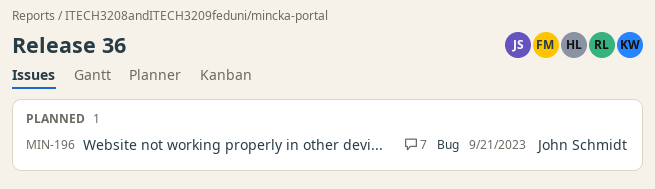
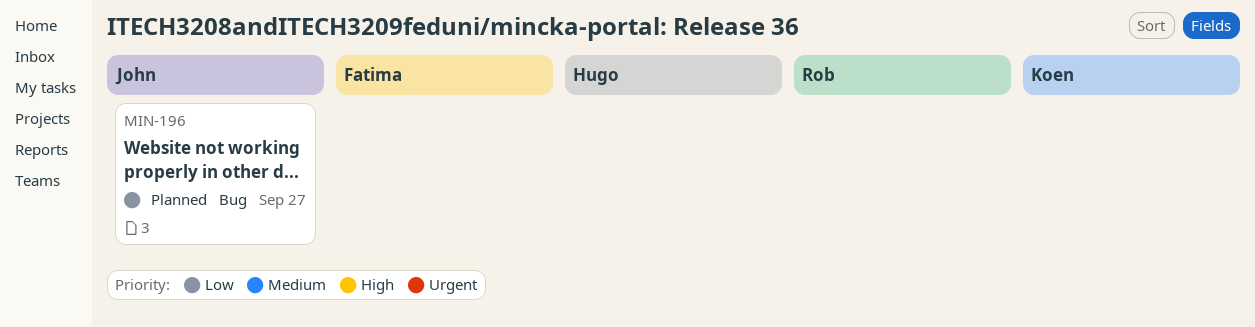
MIN-196, due: Sep 21 -> Sep 27

